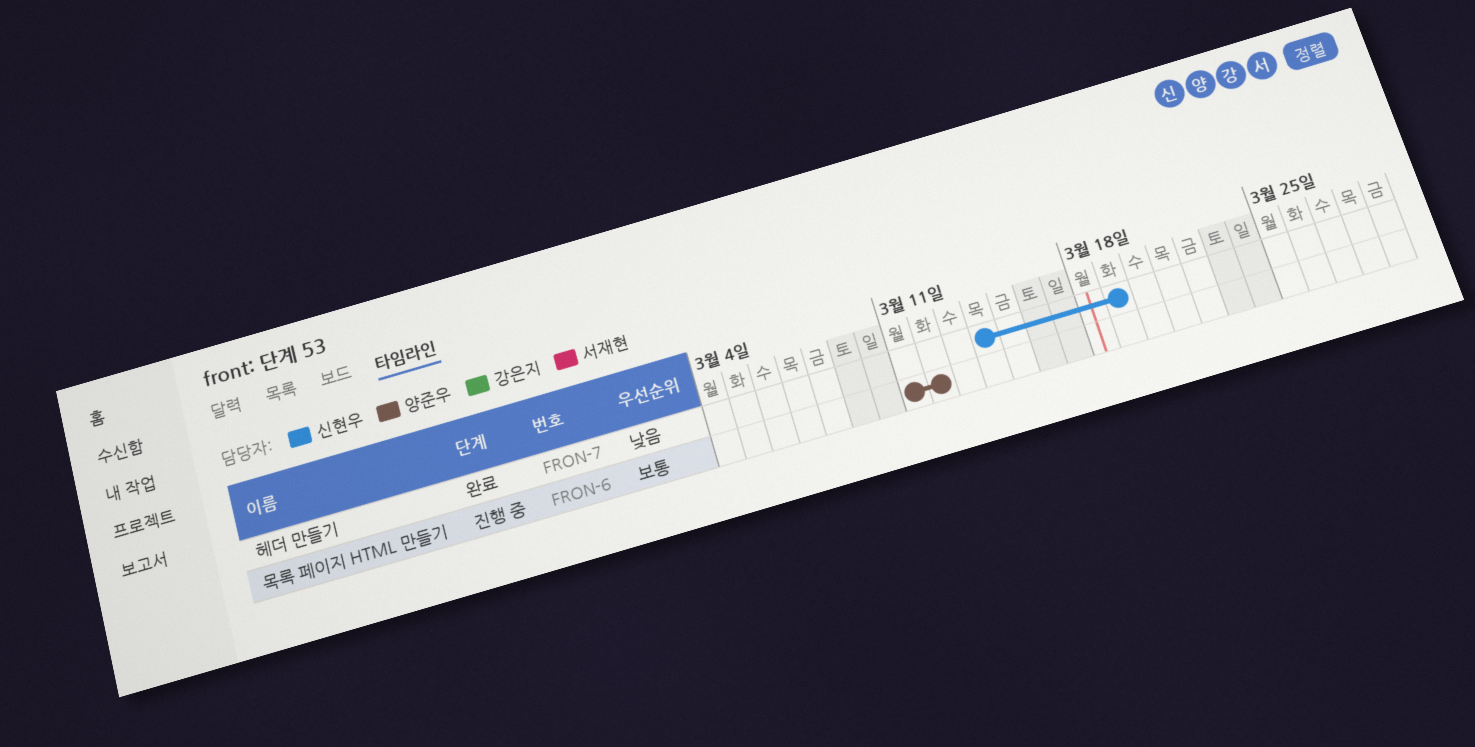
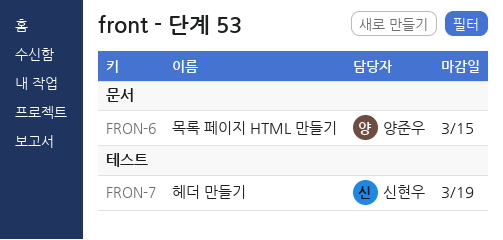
FRON-6, due: Mar 12 -> Mar 15

